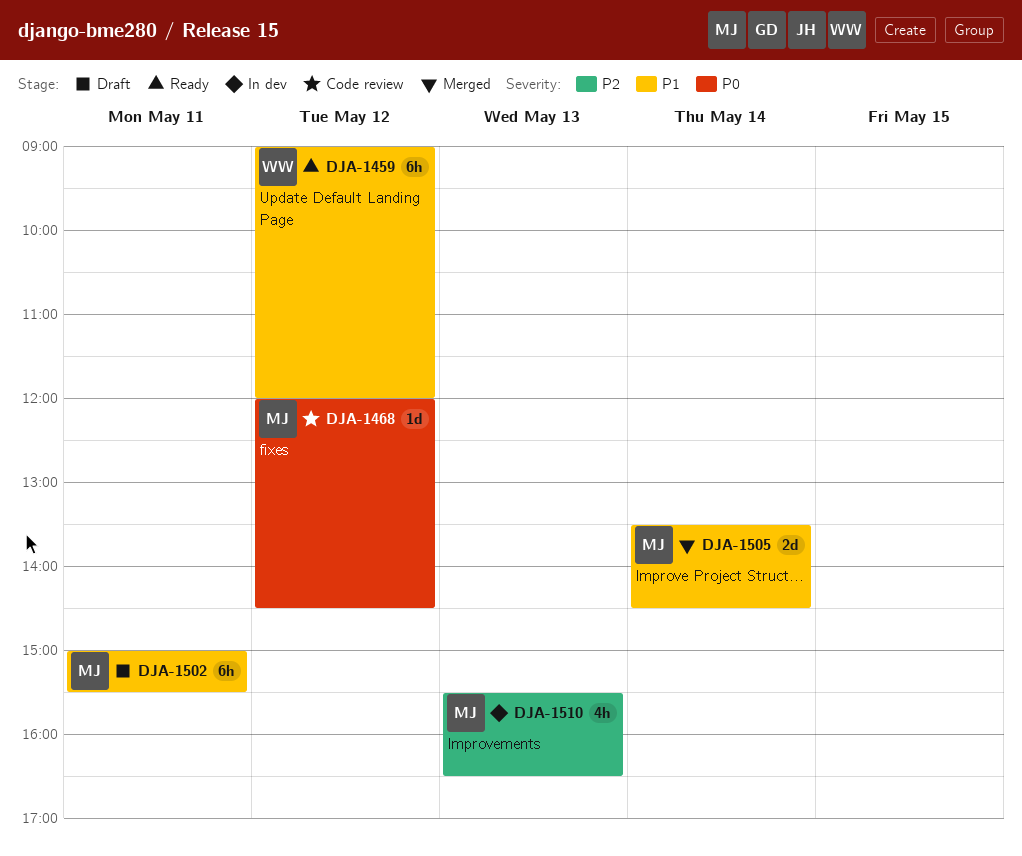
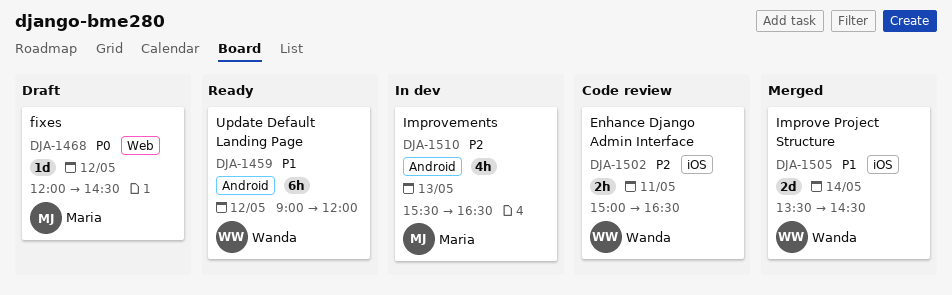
DJA-1468, status: Code review -> Draft
DJA-1502, status: Draft -> Code review
DJA-1502, owner: Maria -> Wanda
DJA-1502, priority: P1 -> P2
DJA-1502, estimate: 6h -> 2h
DJA-1502, ends: 15:30 -> 16:30
DJA-1505, owner: Maria -> Wanda

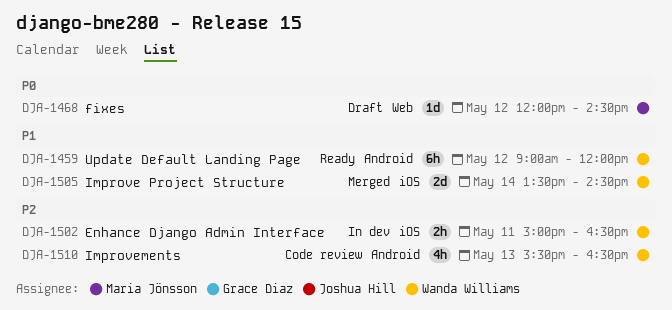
DJA-1502, status: Code review -> In dev
DJA-1510, status: In dev -> Code review
DJA-1510, owner: Maria Jönsson -> Wanda Williams

